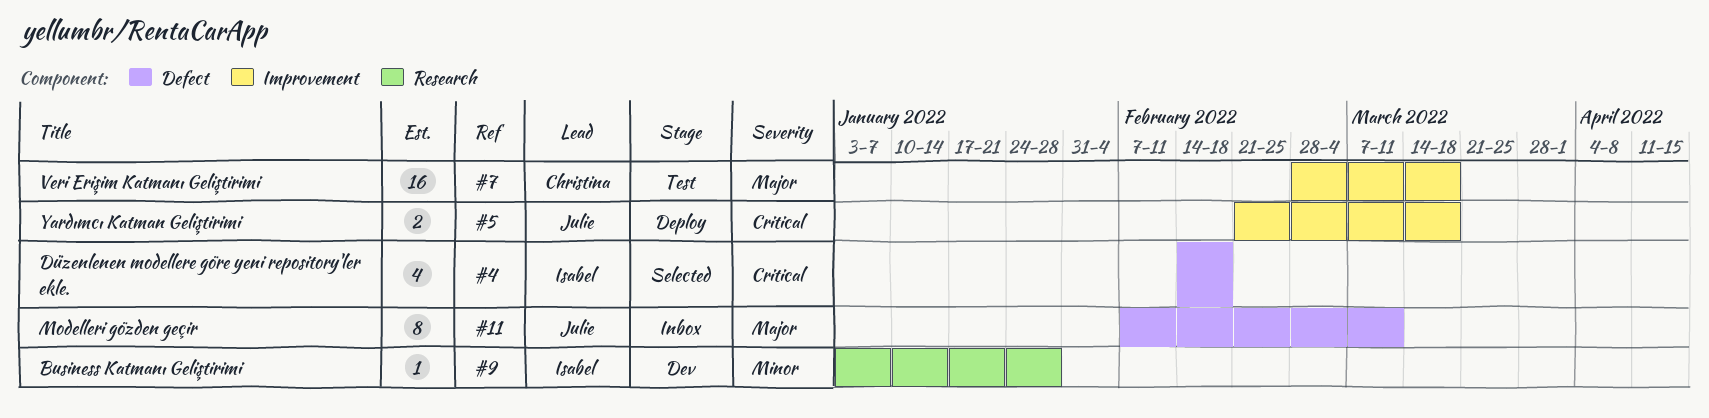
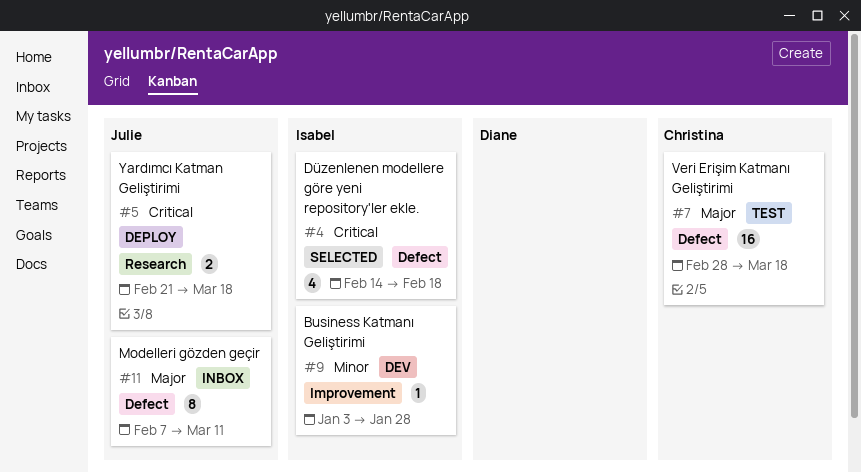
#5, label: Improvement -> Research
#7, label: Improvement -> Defect
#9, label: Research -> Improvement

